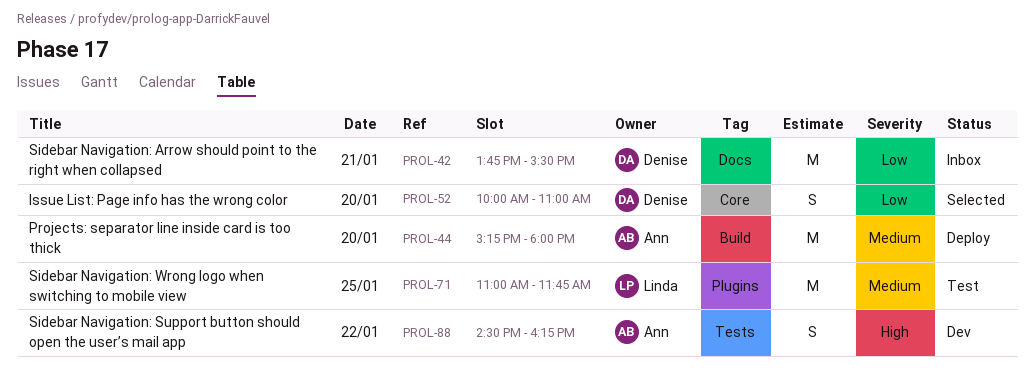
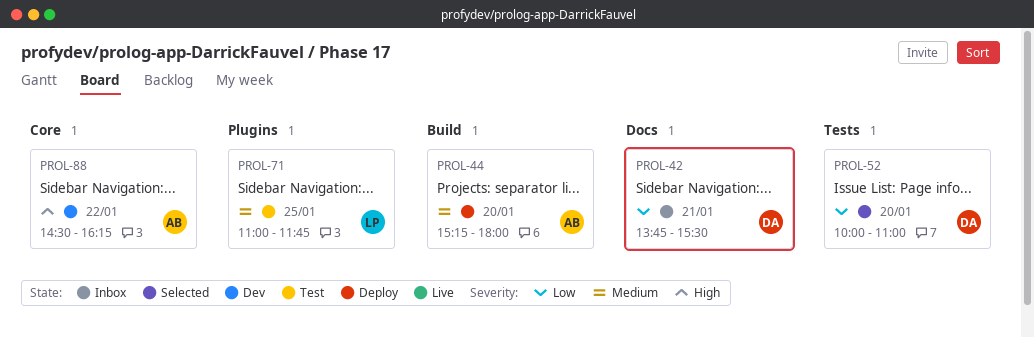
PROL-52, label: Core -> Tests
PROL-88, label: Tests -> Core

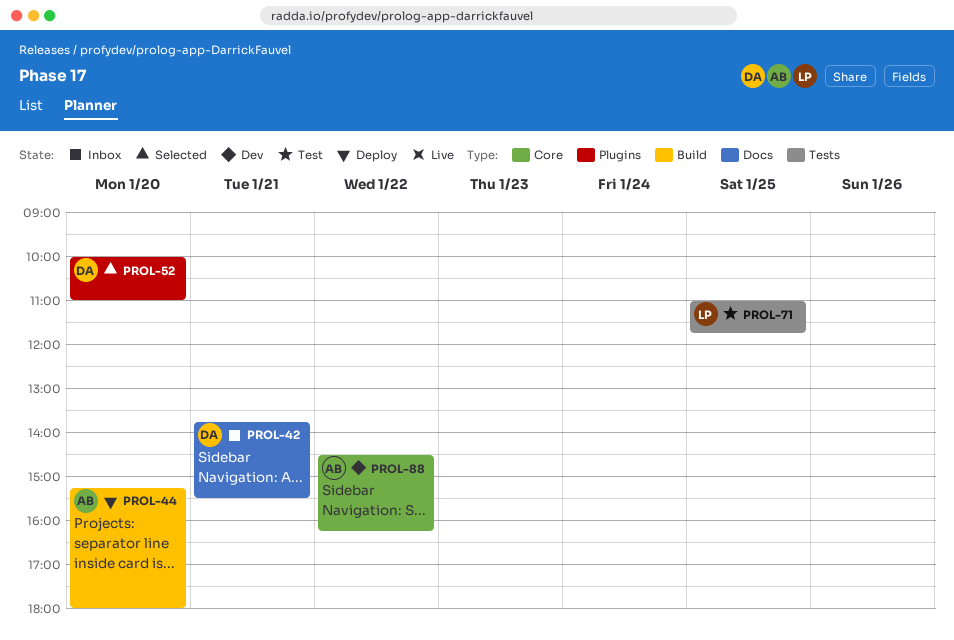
PROL-52, label: Tests -> Plugins
PROL-71, label: Plugins -> Tests

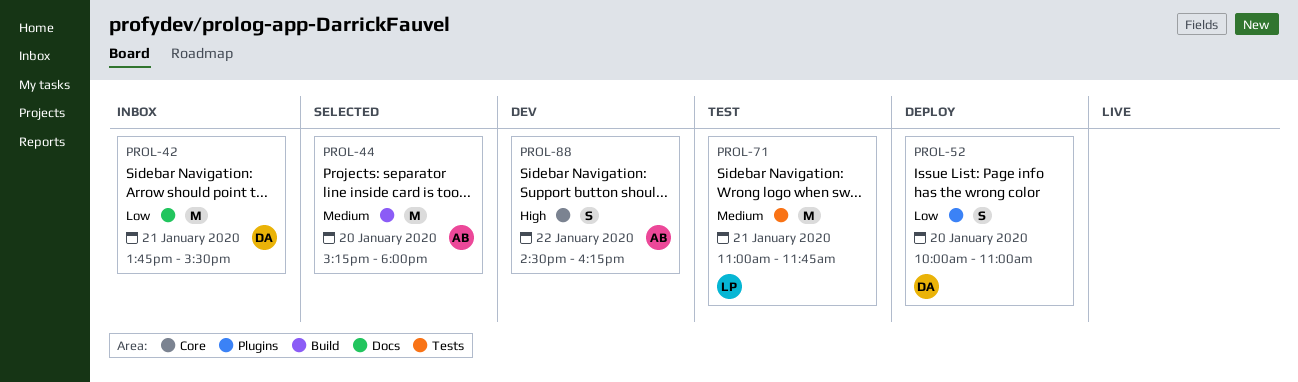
PROL-44, status: Deploy -> Selected
PROL-52, status: Selected -> Deploy
PROL-71, day: Jan 25 -> Jan 21

